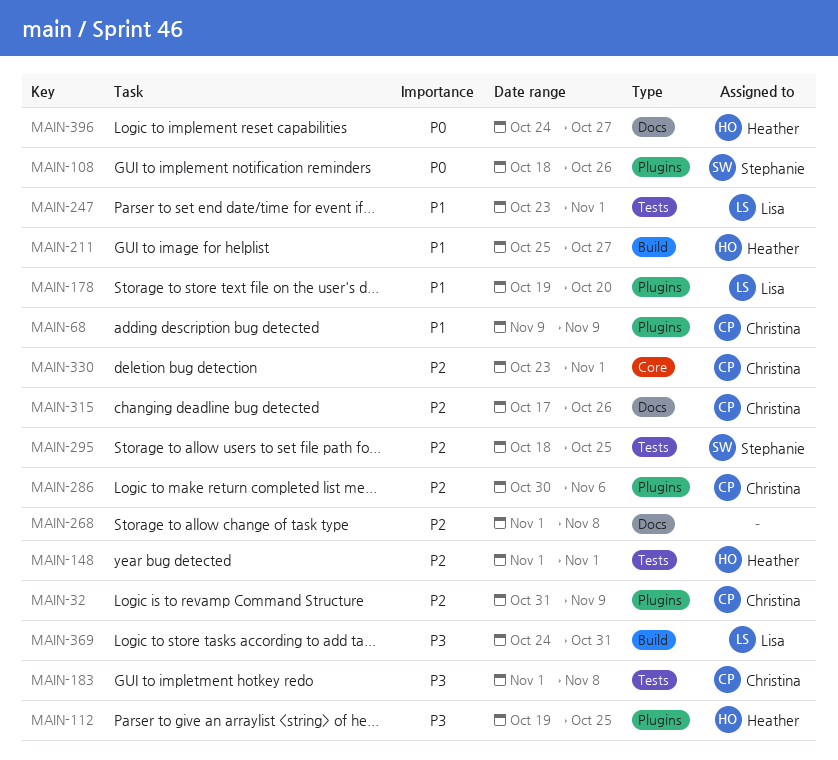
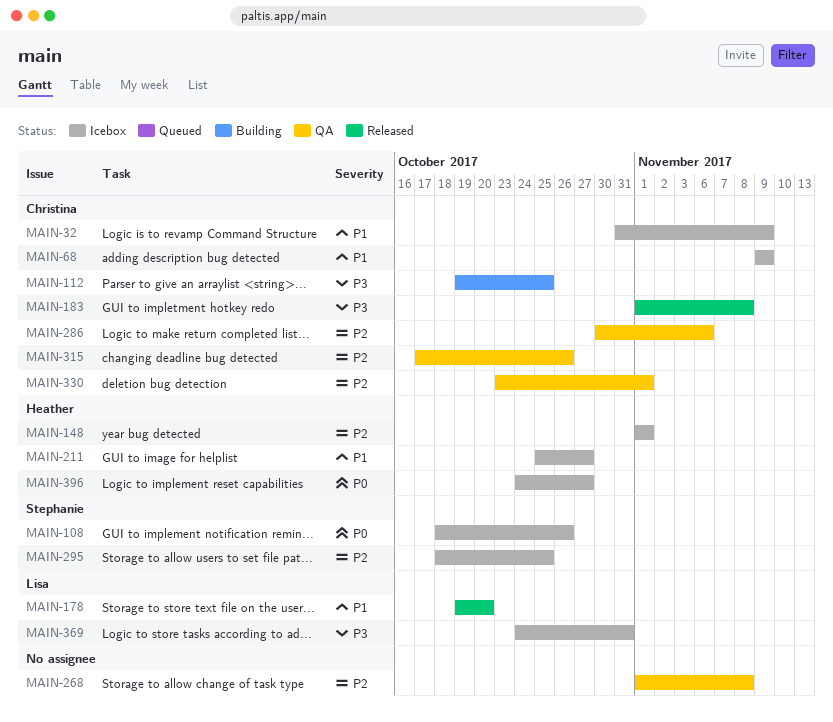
MAIN-32, priority: P2 -> P1
MAIN-112, owner: Heather -> Christina
MAIN-247: present -> none

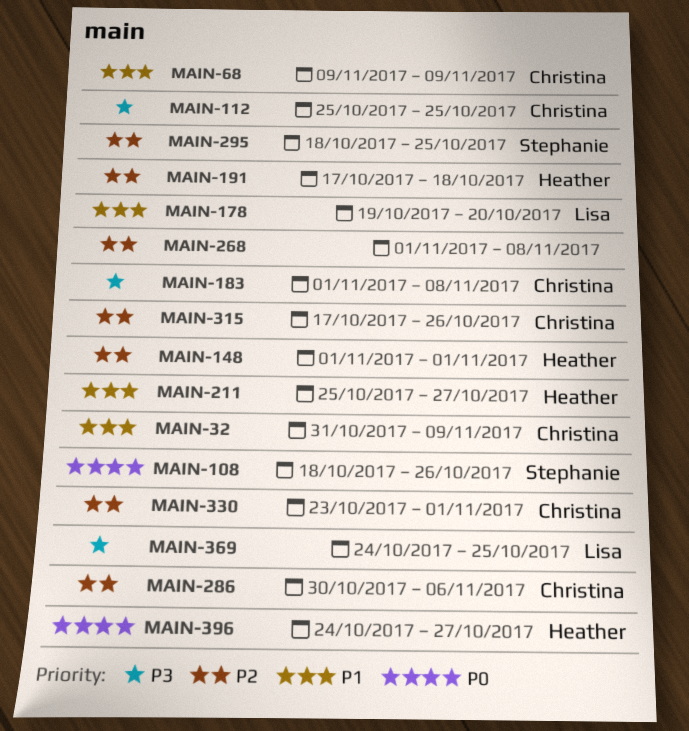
MAIN-112, start: Oct 19 -> Oct 25
MAIN-191: none -> present
MAIN-369, due: Oct 31 -> Oct 25

